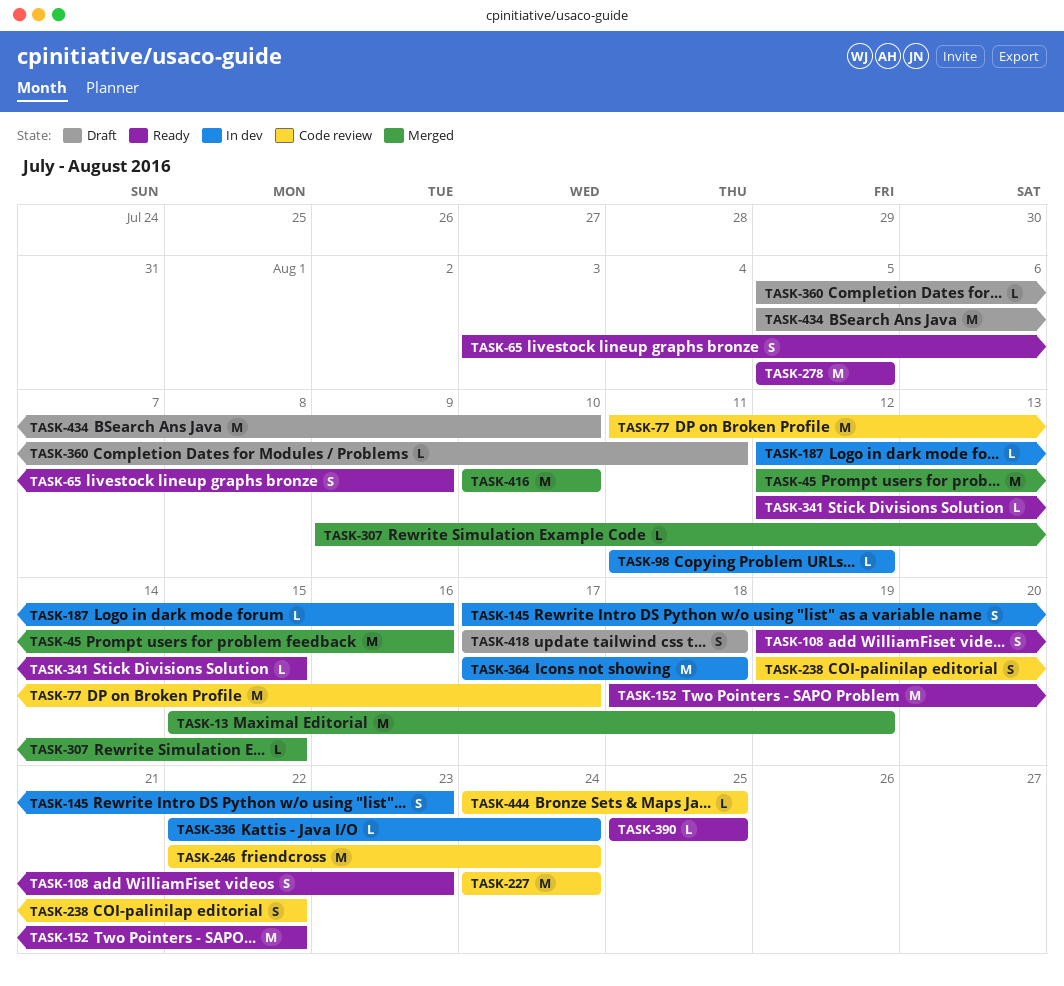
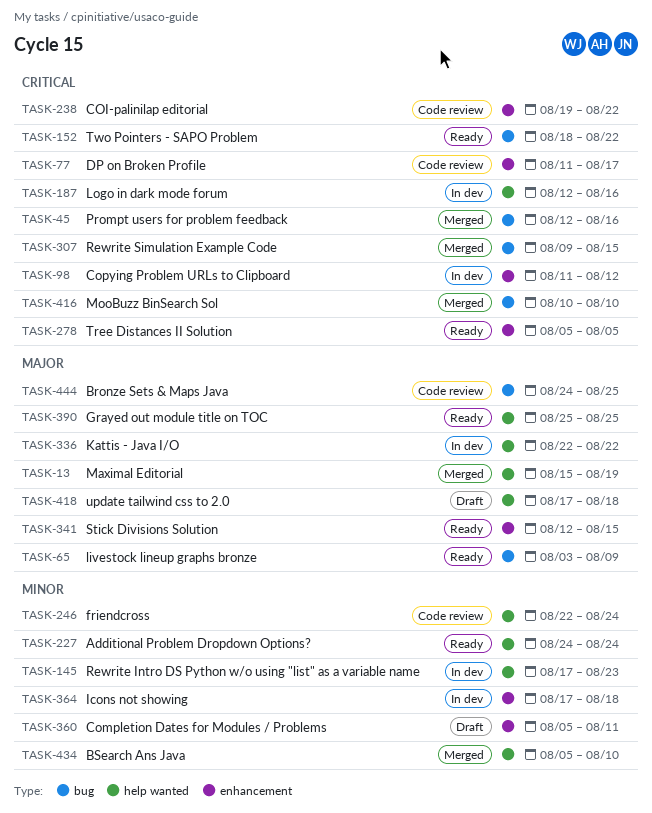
TASK-108: present -> none
TASK-227, status: Code review -> Ready
TASK-336, due: Aug 24 -> Aug 22
TASK-434, status: Draft -> Merged

